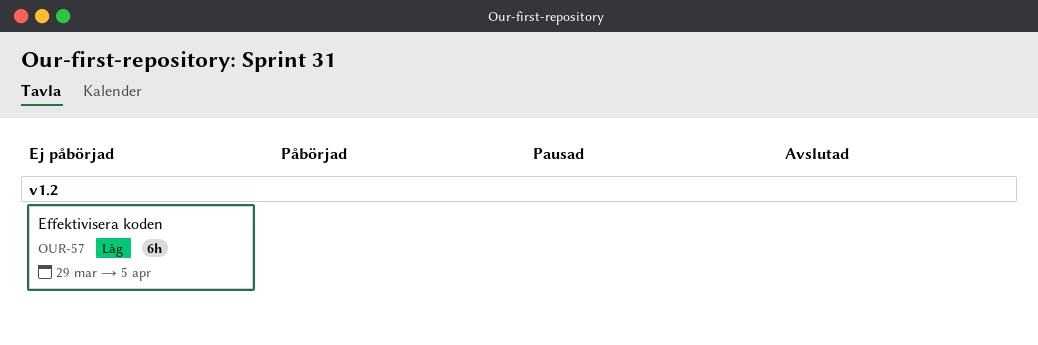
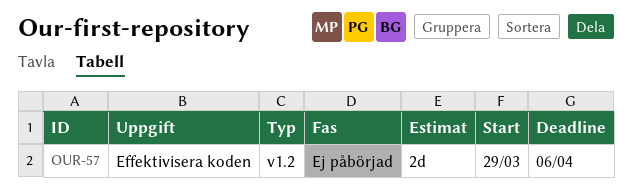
OUR-57, estimate: 6h -> 2d
OUR-57, due: Apr 5 -> Apr 6

